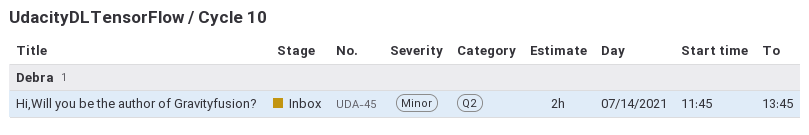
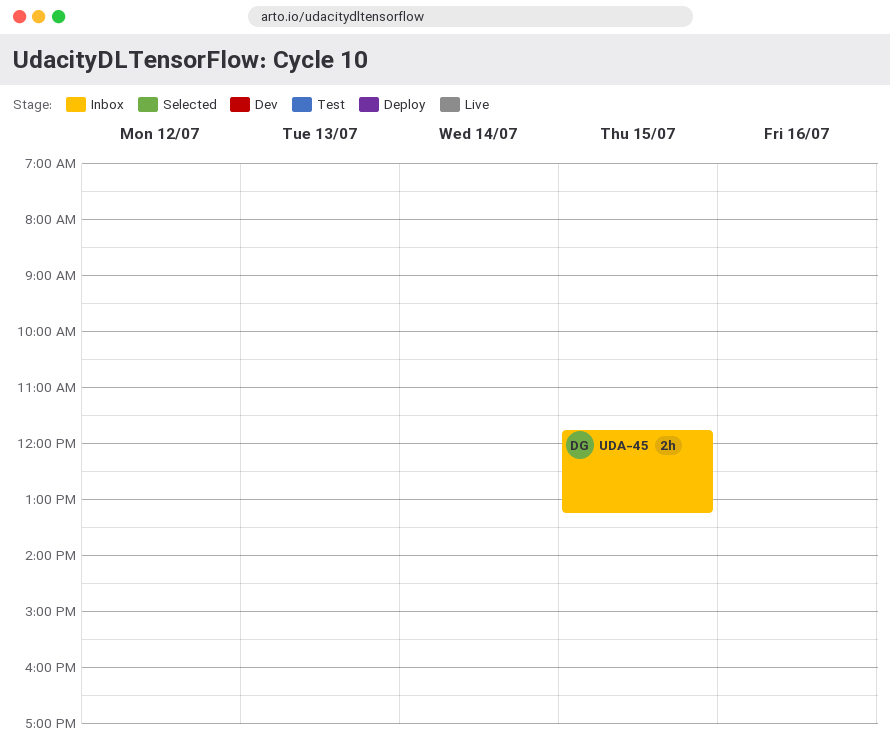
UDA-45, day: Jul 14 -> Jul 15
UDA-45, ends: 13:45 -> 13:15

